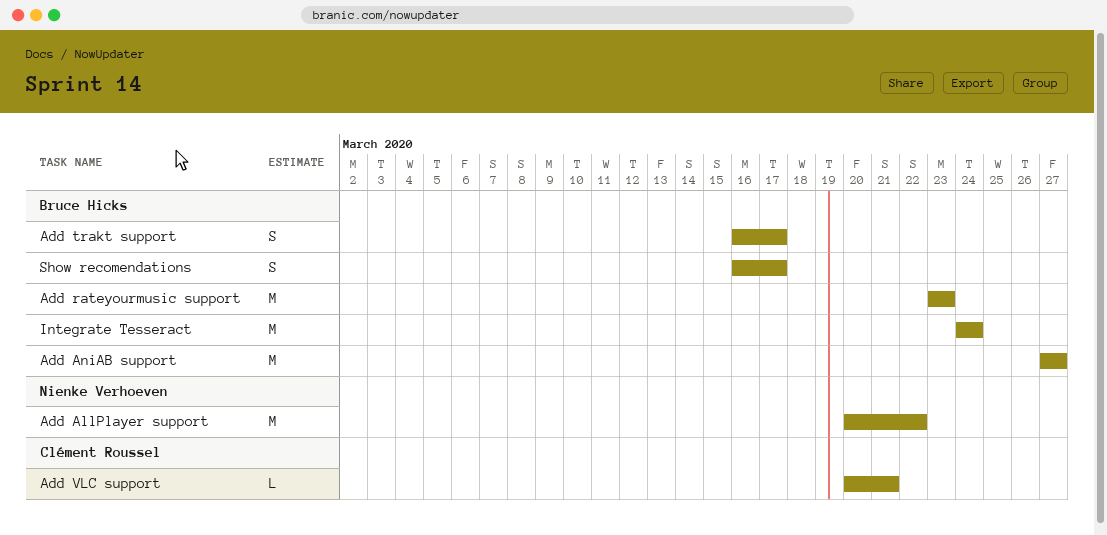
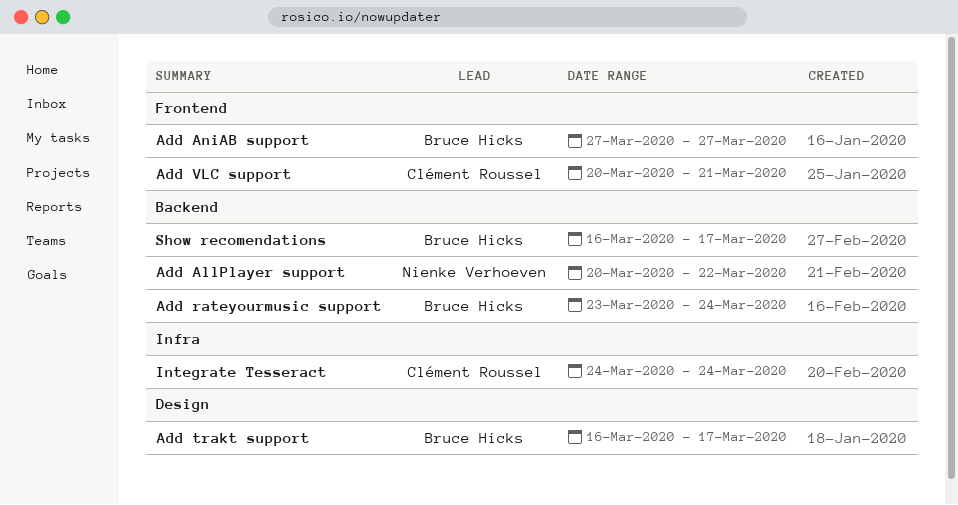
Add rateyourmusic support, due: Mar 23 -> Mar 24
Integrate Tesseract, owner: Bruce Hicks -> Clément Roussel

